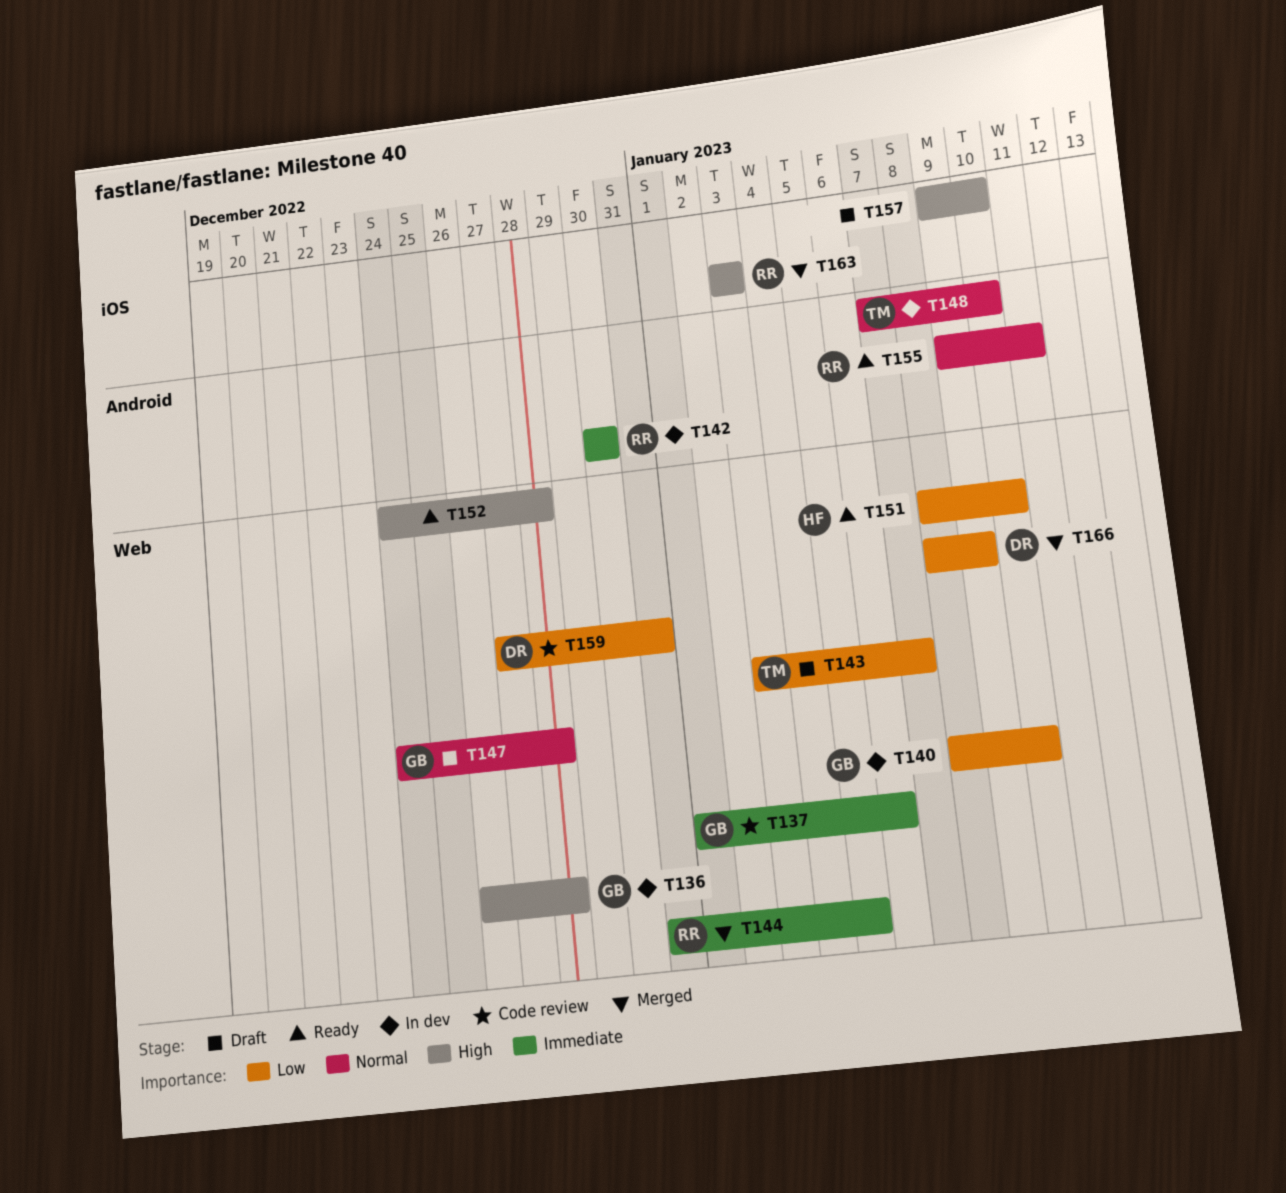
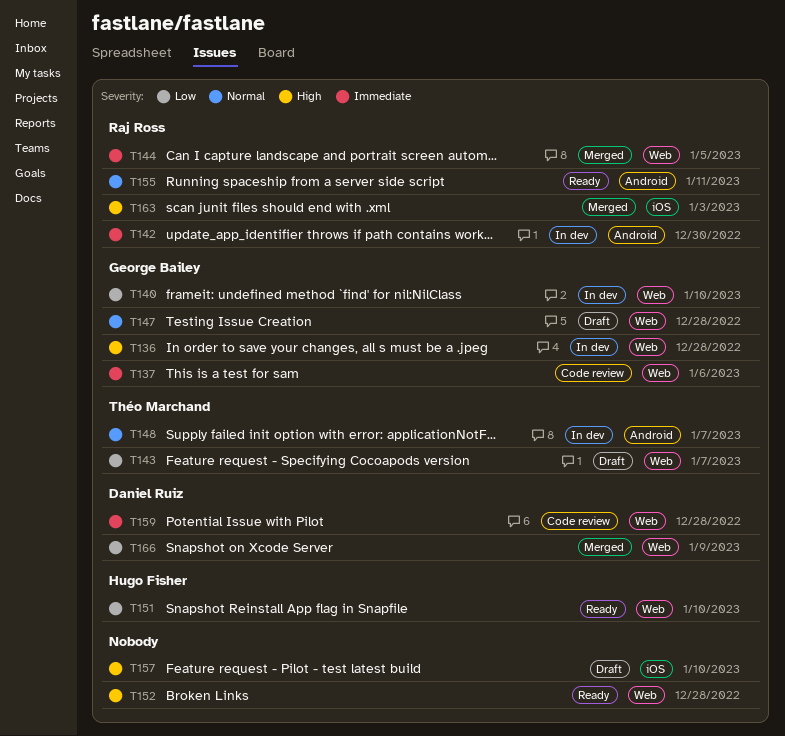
T148, due: Jan 10 -> Jan 7
T159, priority: Low -> Immediate
T159, due: Dec 31 -> Dec 28

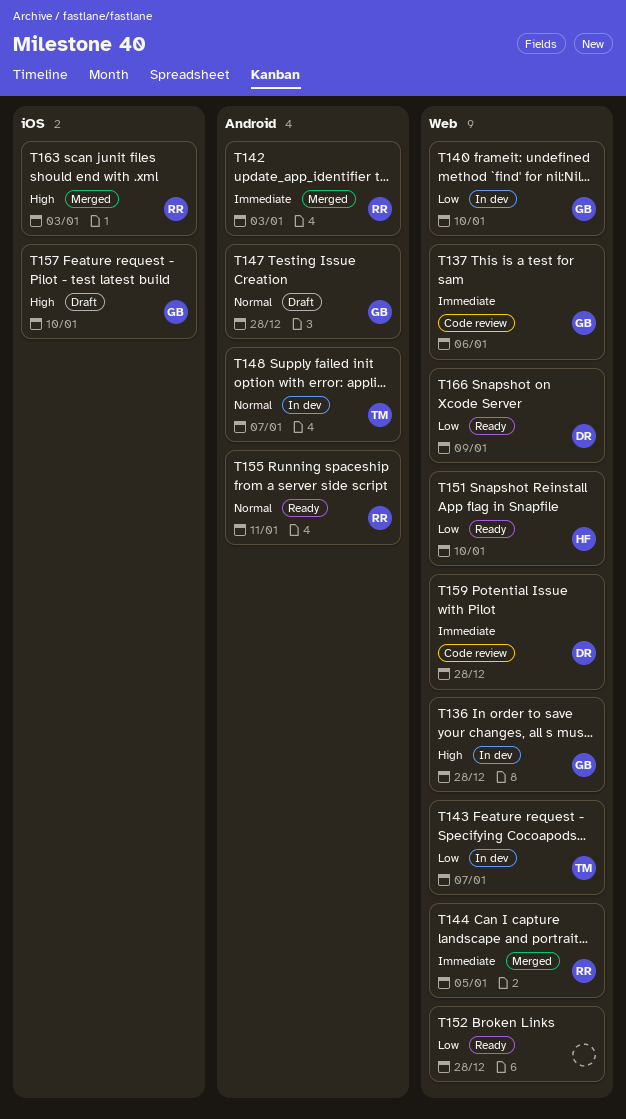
T142, status: In dev -> Merged
T142, due: Dec 30 -> Jan 3
T143, status: Draft -> In dev
T147, label: Web -> Android
T152, priority: High -> Low
T157, owner: none -> George Bailey
T166, status: Merged -> Ready

